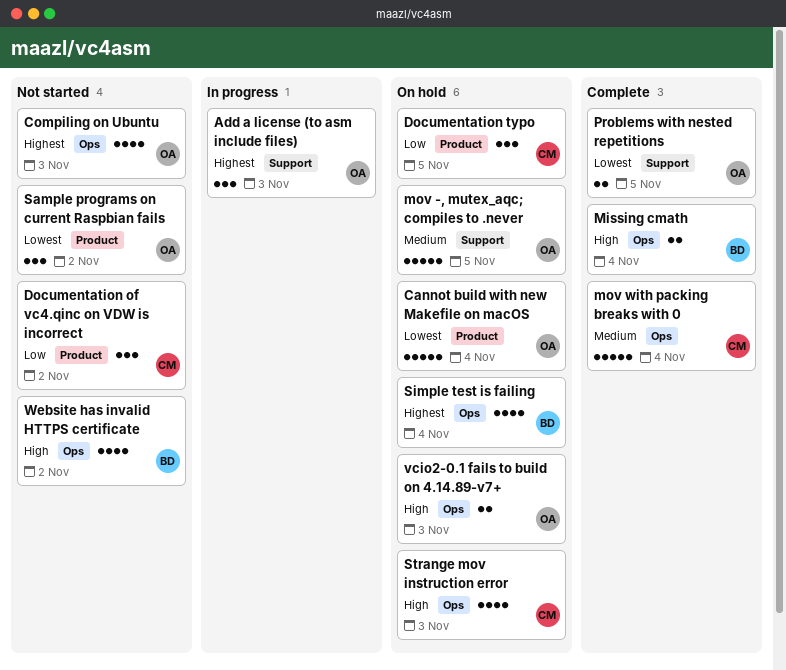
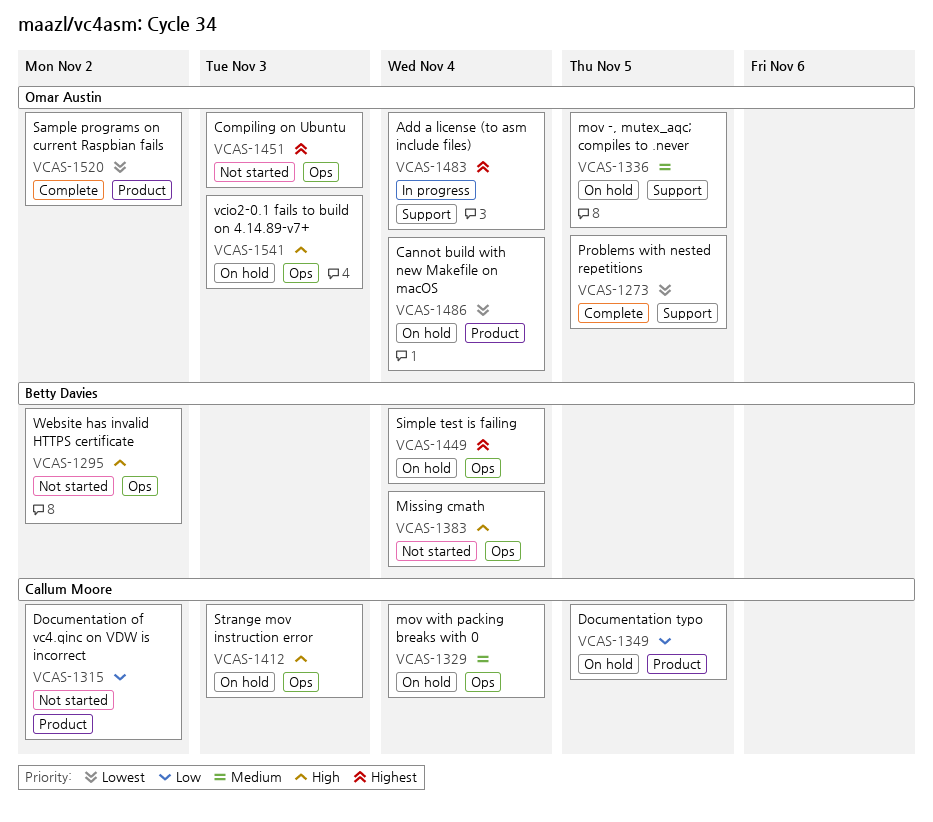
Add a license (to asm include files), due: Nov 3 -> Nov 4
Missing cmath, status: Complete -> Not started
mov with packing breaks with 0, status: Complete -> On hold
Sample programs on current Raspbian fails, status: Not started -> Complete

